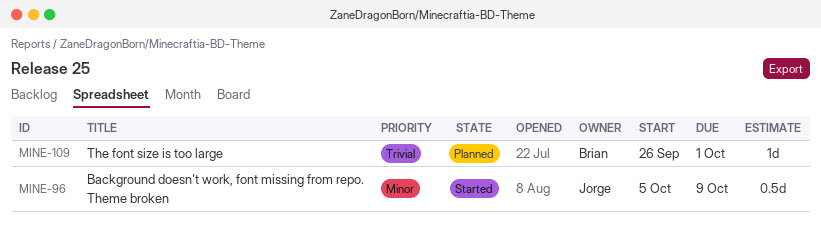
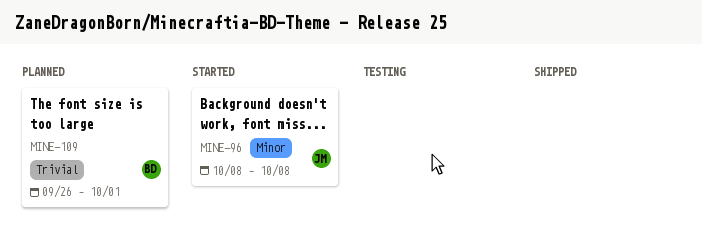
MINE-96, start: Oct 5 -> Oct 8
MINE-96, due: Oct 9 -> Oct 8

